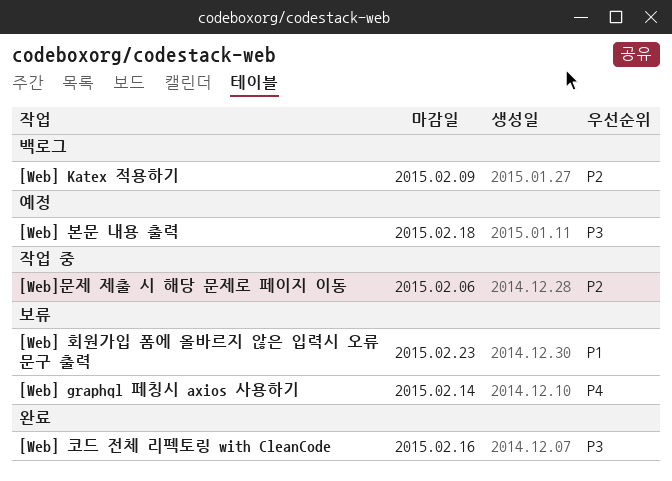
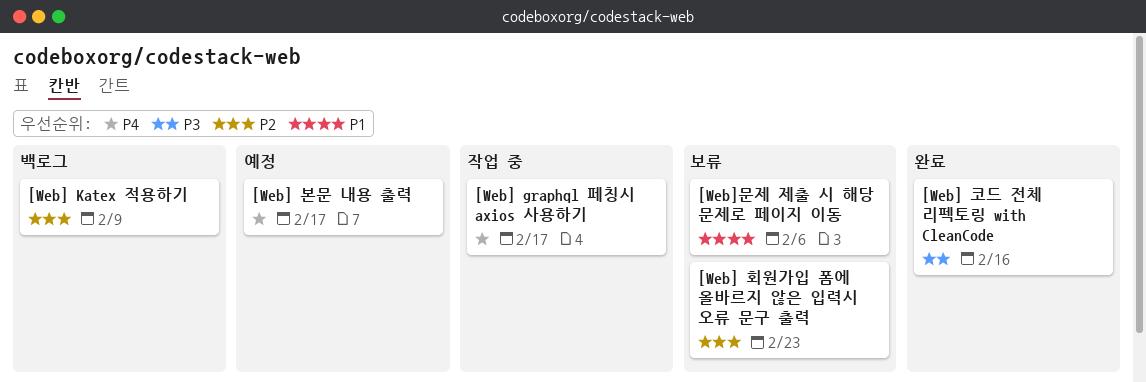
[Web] graphql 페칭시 axios 사용하기, status: 보류 -> 작업 중
[Web] graphql 페칭시 axios 사용하기, due: Feb 14 -> Feb 17
[Web] 본문 내용 출력, priority: P3 -> P4
[Web] 본문 내용 출력, due: Feb 18 -> Feb 17
[Web] 회원가입 폼에 올바르지 않은 입력시 오류 문구 출력, priority: P1 -> P2
[Web]문제 제출 시 해당 문제로 페이지 이동, status: 작업 중 -> 보류
[Web]문제 제출 시 해당 문제로 페이지 이동, priority: P2 -> P1

